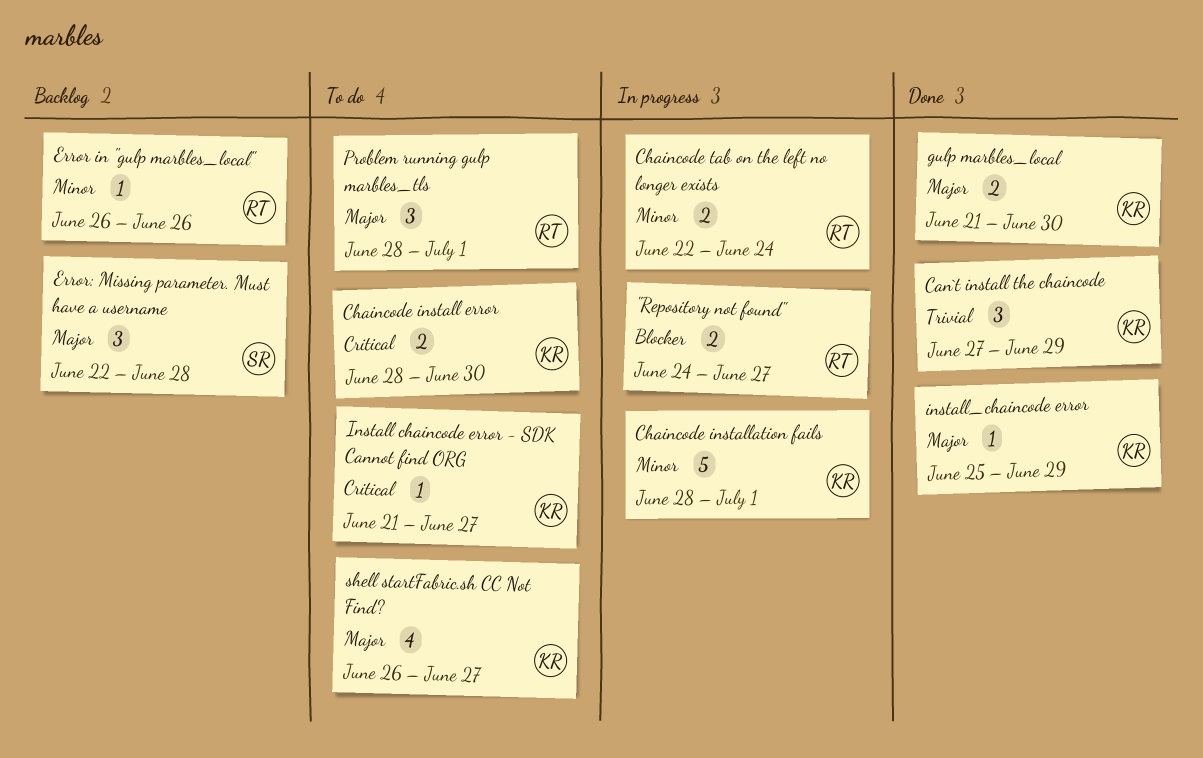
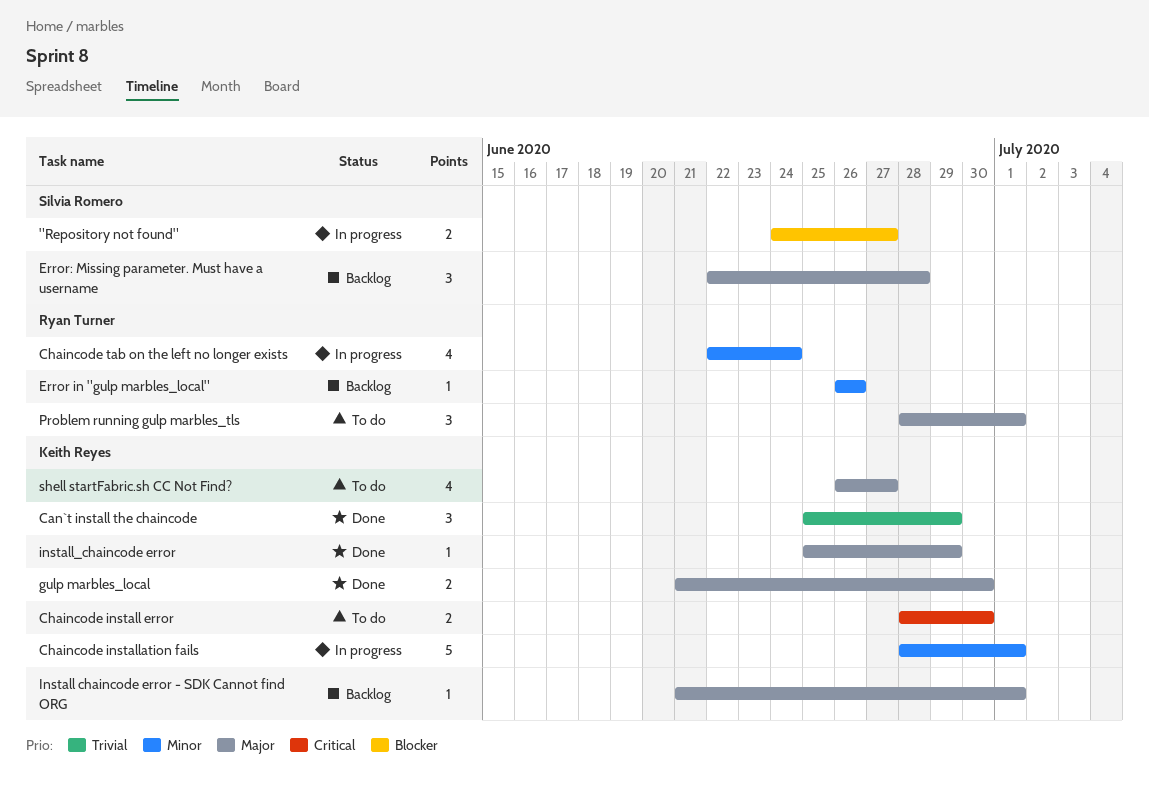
"Repository not found", owner: Ryan Turner -> Silvia Romero
Can`t install the chaincode, start: Jun 27 -> Jun 25
Chaincode tab on the left no longer exists, estimate: 2 -> 4
Install chaincode error - SDK Cannot find ORG, status: To do -> Backlog
Install chaincode error - SDK Cannot find ORG, priority: Critical -> Major
Install chaincode error - SDK Cannot find ORG, due: Jun 27 -> Jul 1

